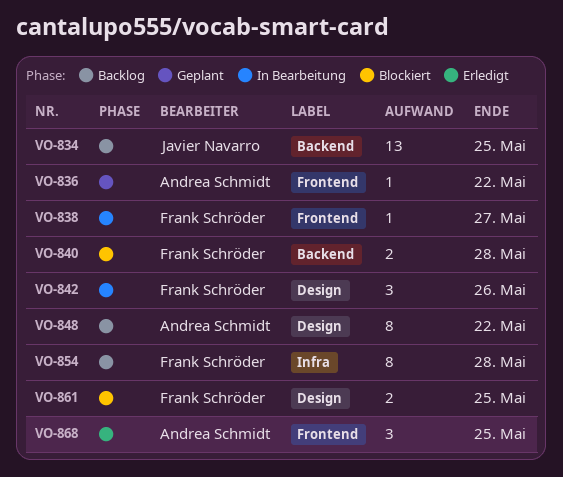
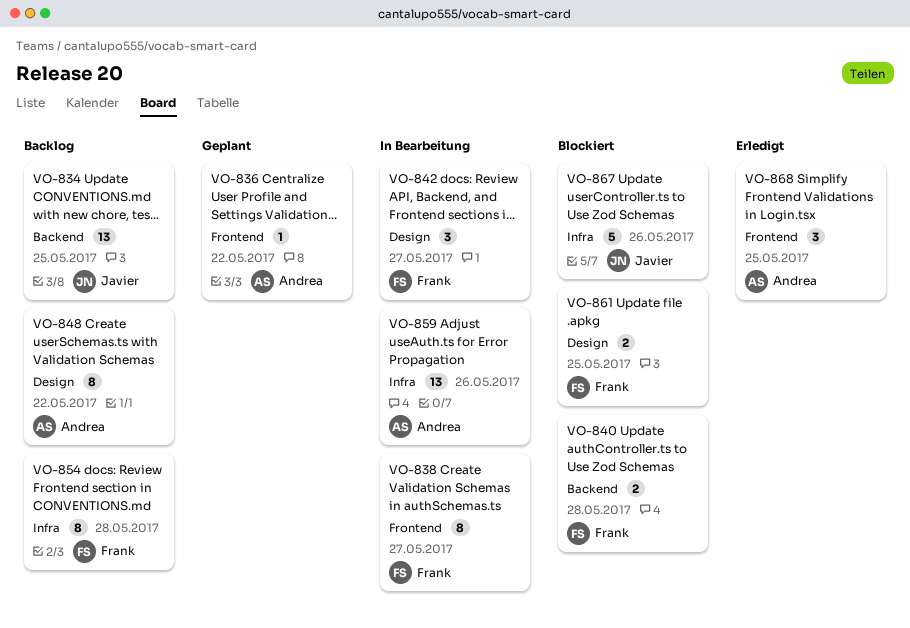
VO-838, estimate: 1 -> 8
VO-842, due: May 26 -> May 27
VO-859: none -> present
VO-867: none -> present

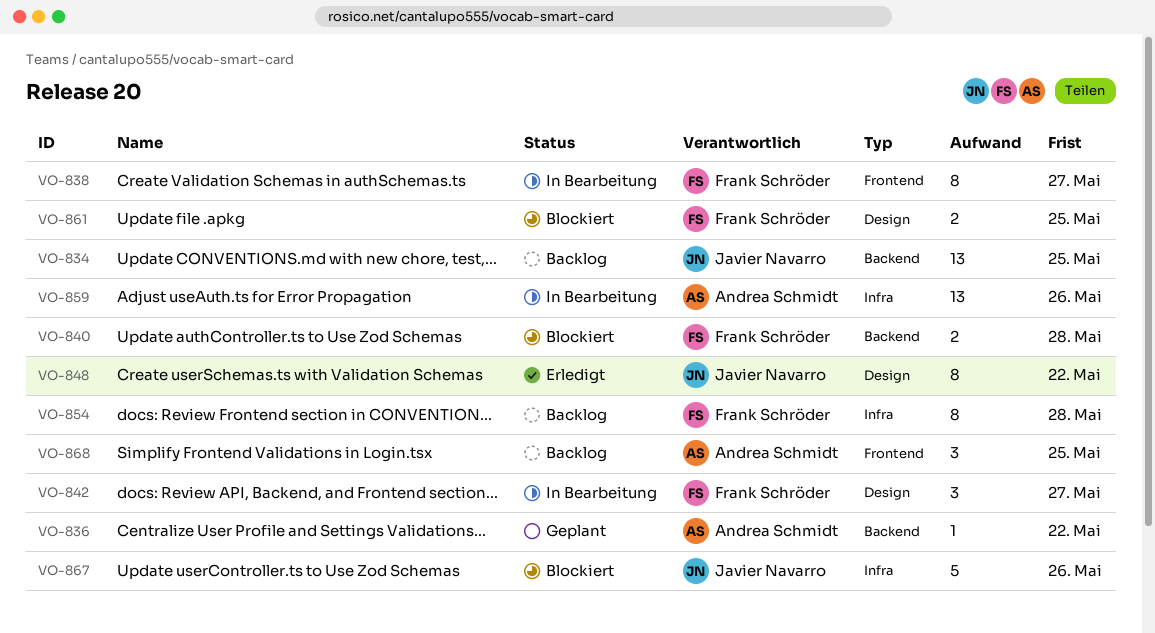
VO-836, label: Frontend -> Backend
VO-848, status: Backlog -> Erledigt
VO-848, owner: Andrea Schmidt -> Javier Navarro
VO-868, status: Erledigt -> Backlog

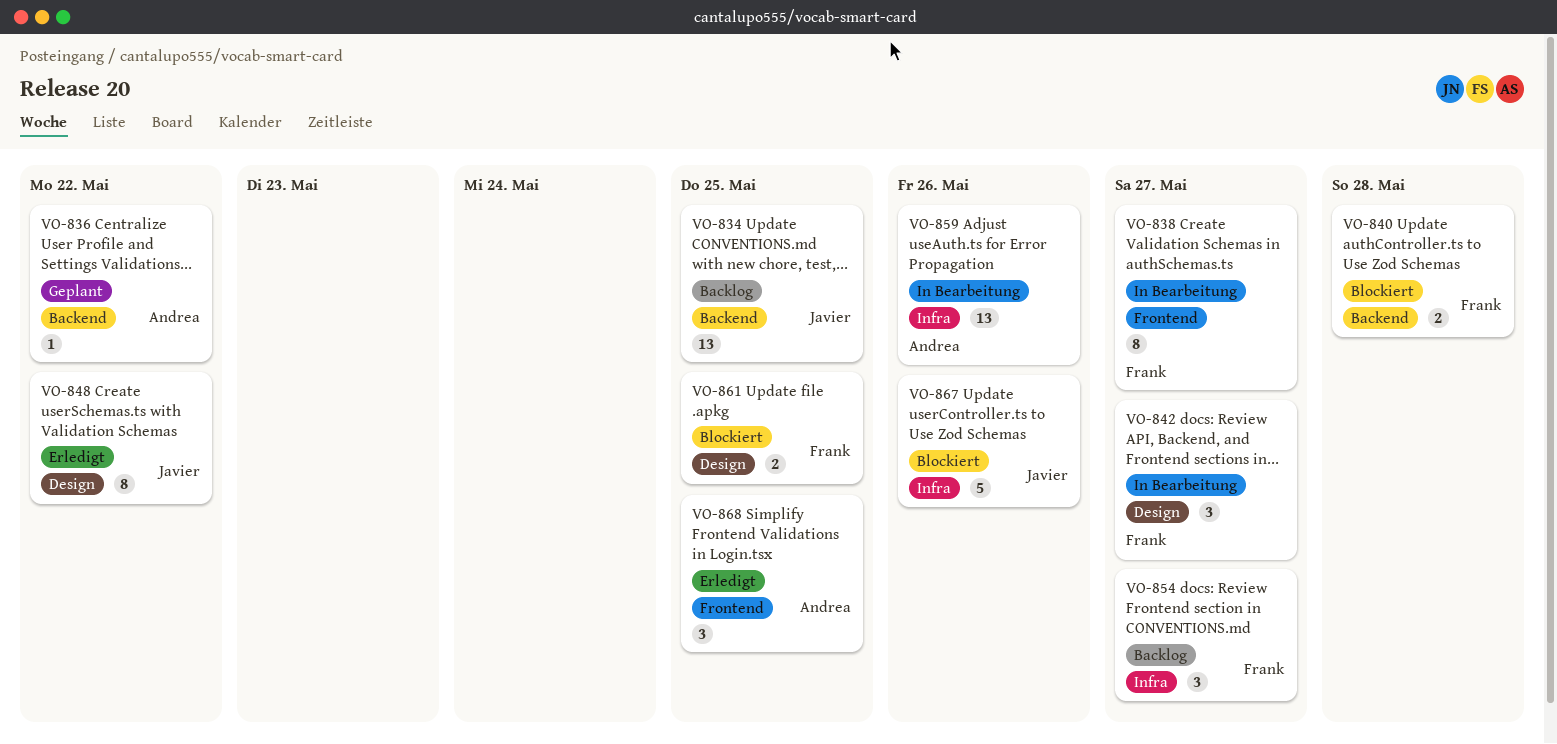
VO-854, estimate: 8 -> 3
VO-854, due: May 28 -> May 27
VO-868, status: Backlog -> Erledigt

